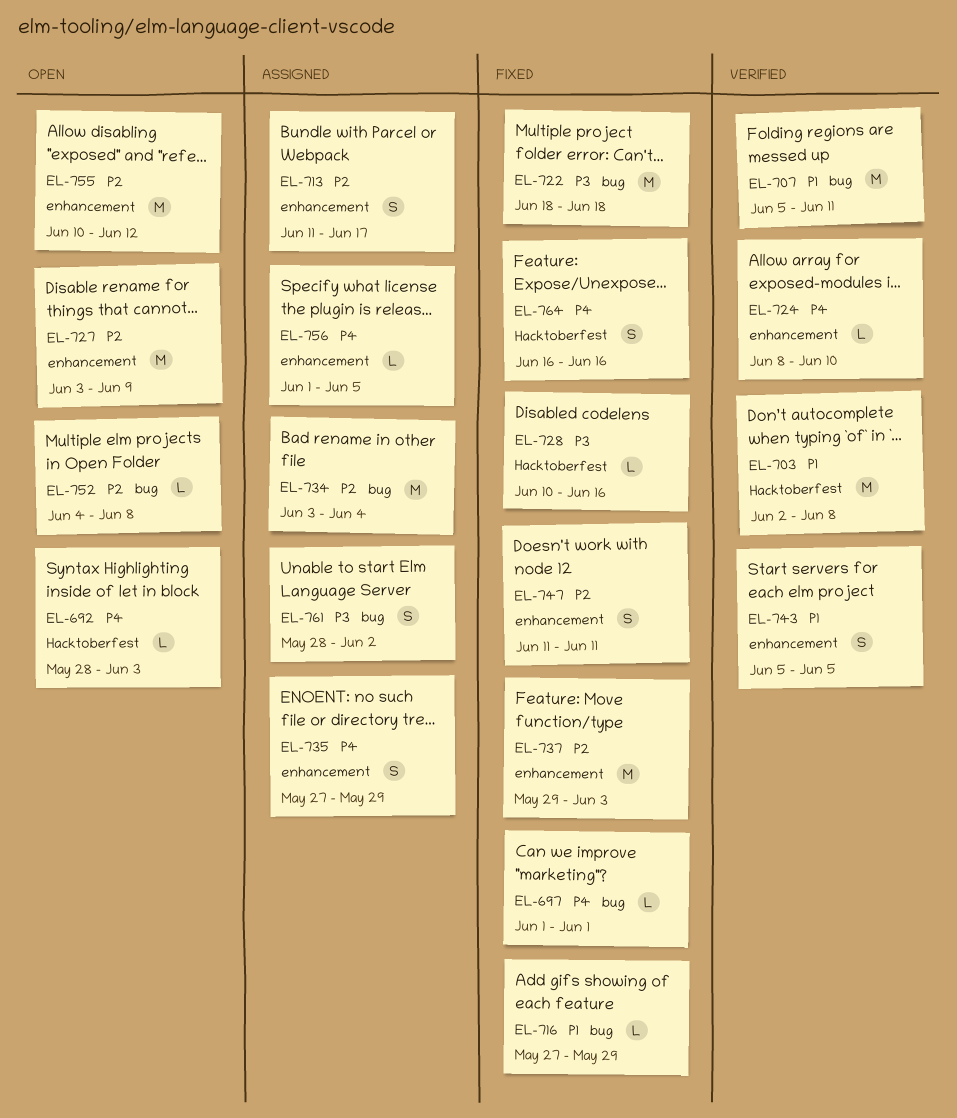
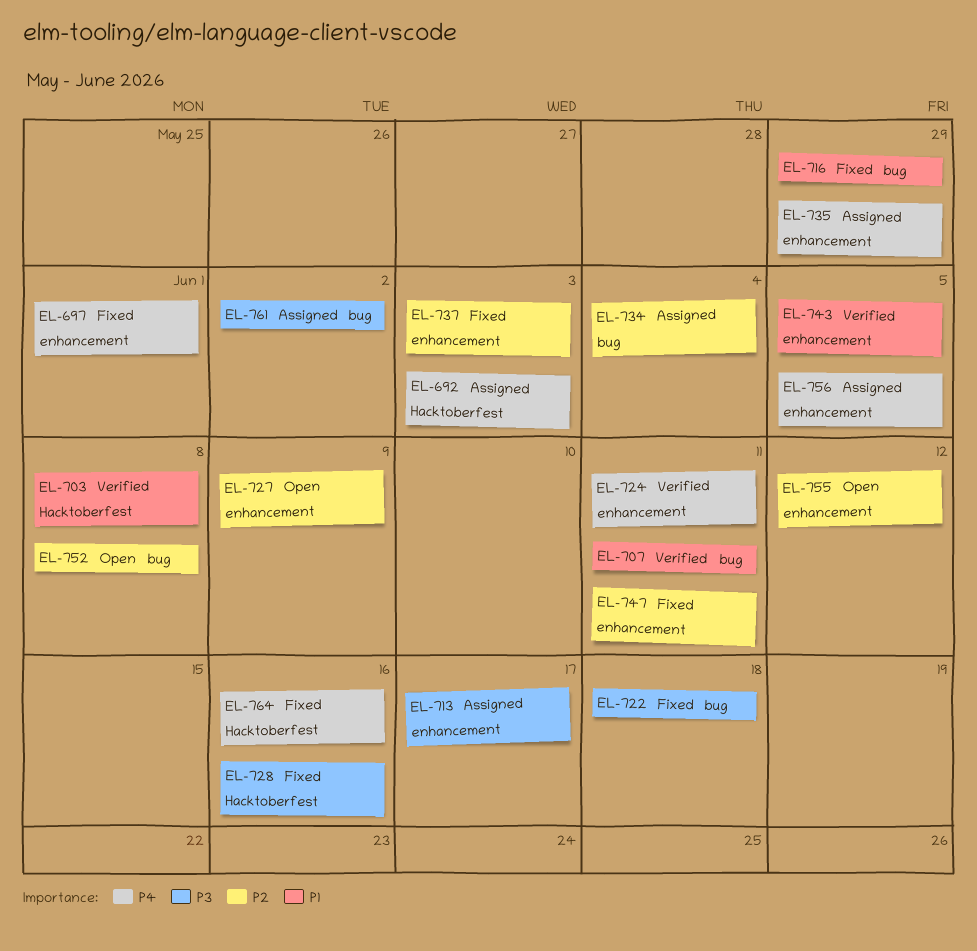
EL-692, status: Open -> Assigned
EL-697, label: bug -> enhancement
EL-713, priority: P2 -> P3
EL-724, due: Jun 10 -> Jun 11

